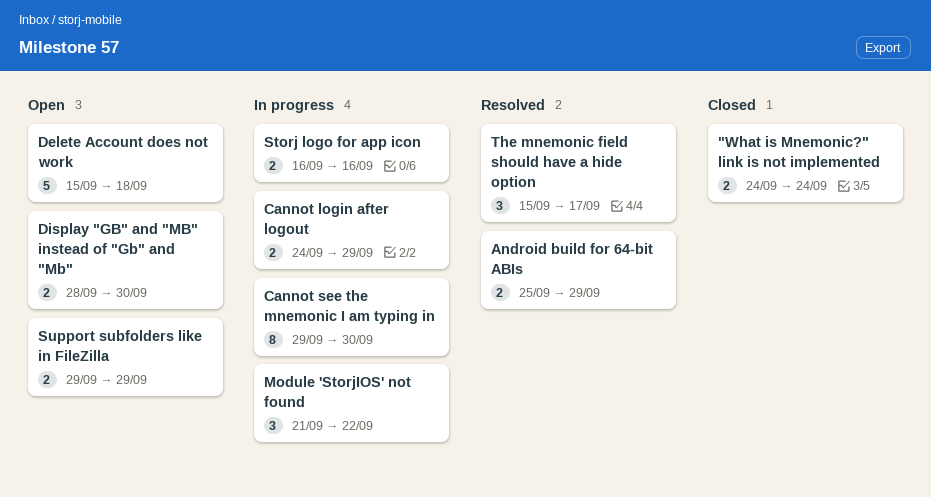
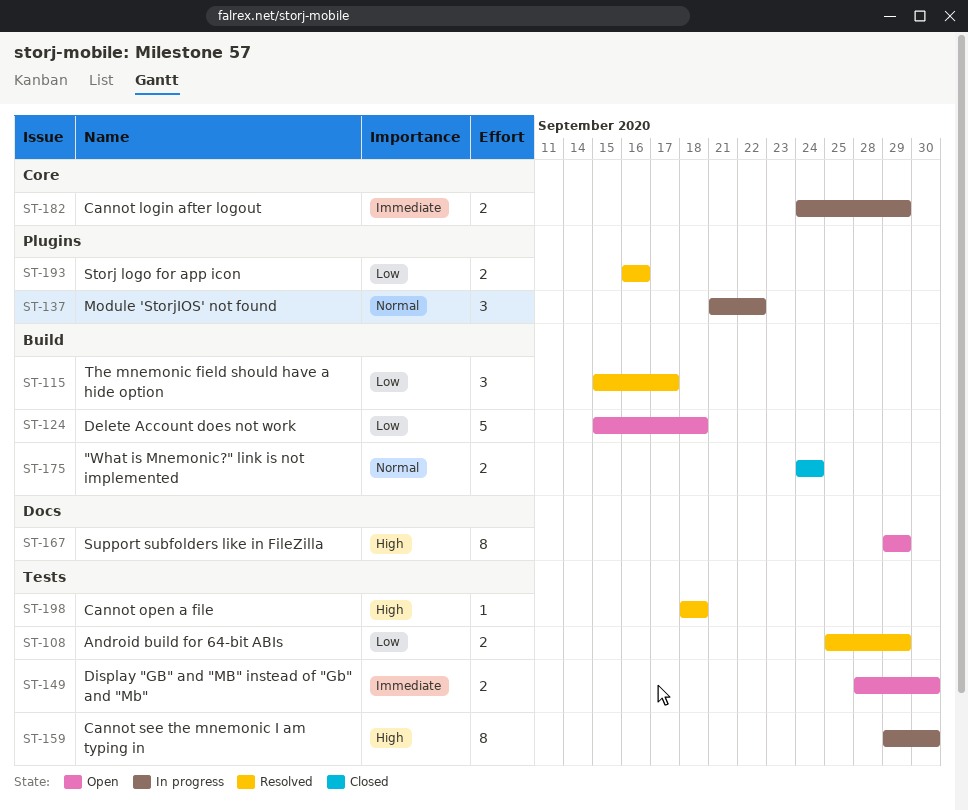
Cannot open a file: none -> present
Storj logo for app icon, status: In progress -> Resolved
Support subfolders like in FileZilla, estimate: 2 -> 8

